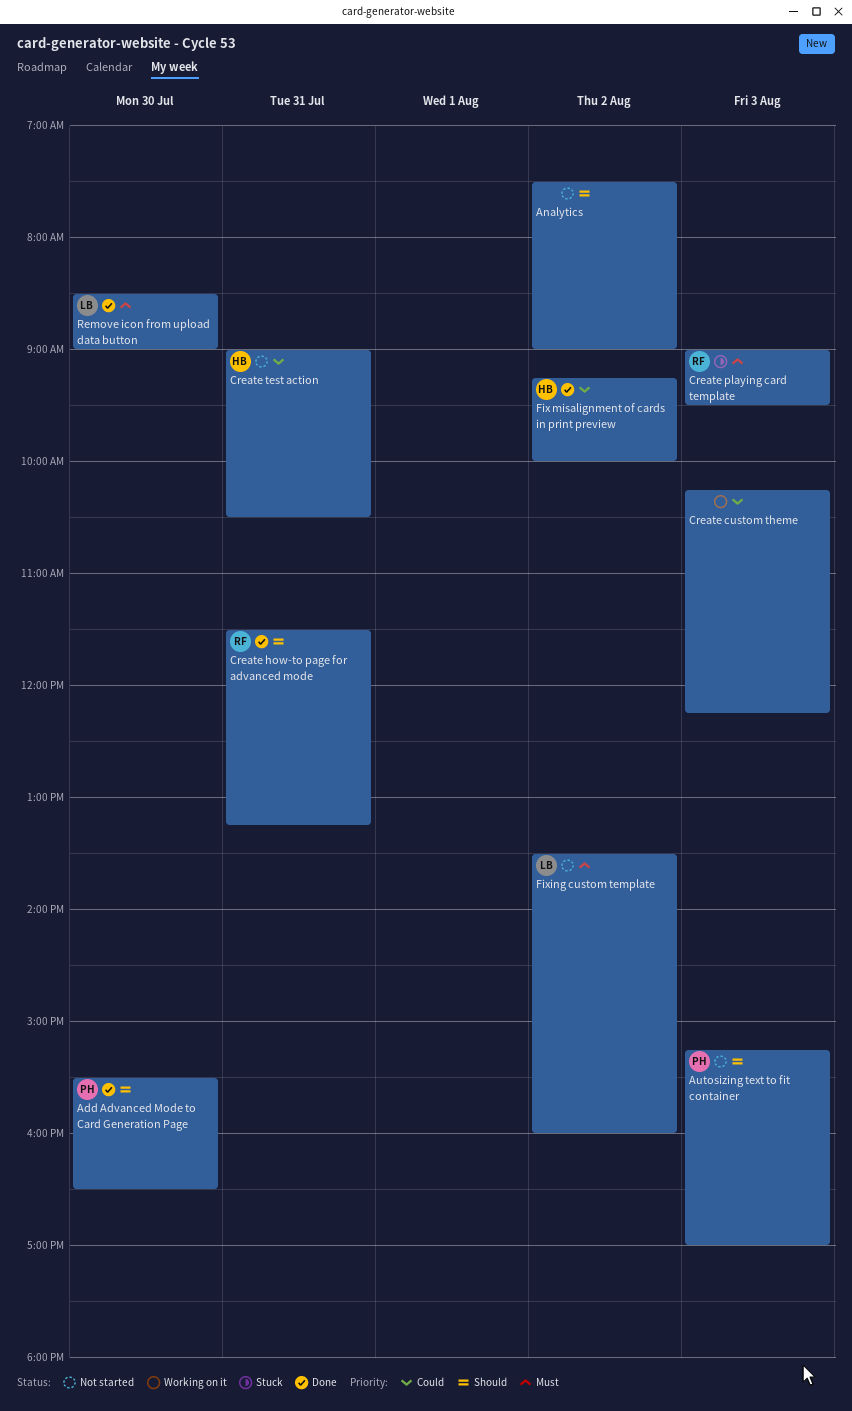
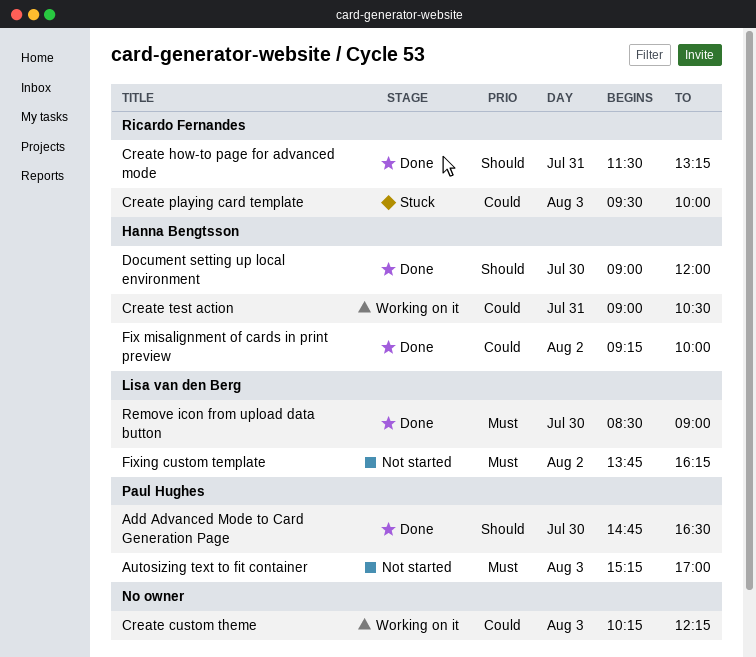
Add Advanced Mode to Card Generation Page, begins: 15:30 -> 14:45
Analytics: present -> none
Autosizing text to fit container, priority: Should -> Must
Create playing card template, priority: Must -> Could
Create playing card template, begins: 09:00 -> 09:30
Create playing card template, ends: 09:30 -> 10:00
Create test action, status: Not started -> Working on it
Document setting up local environment: none -> present
Fixing custom template, begins: 13:30 -> 13:45
Fixing custom template, ends: 16:00 -> 16:15

